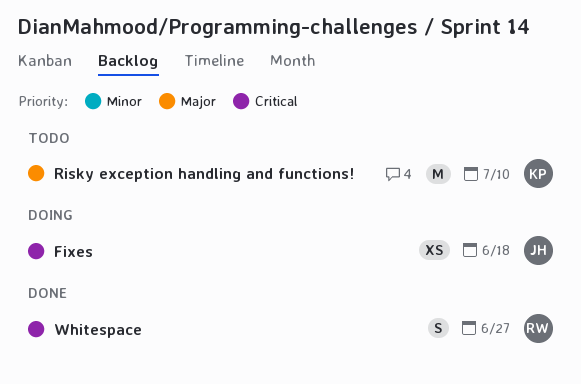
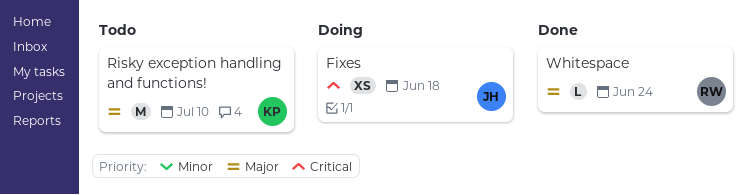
Whitespace, priority: Critical -> Major
Whitespace, estimate: S -> L
Whitespace, due: Jun 27 -> Jun 24

